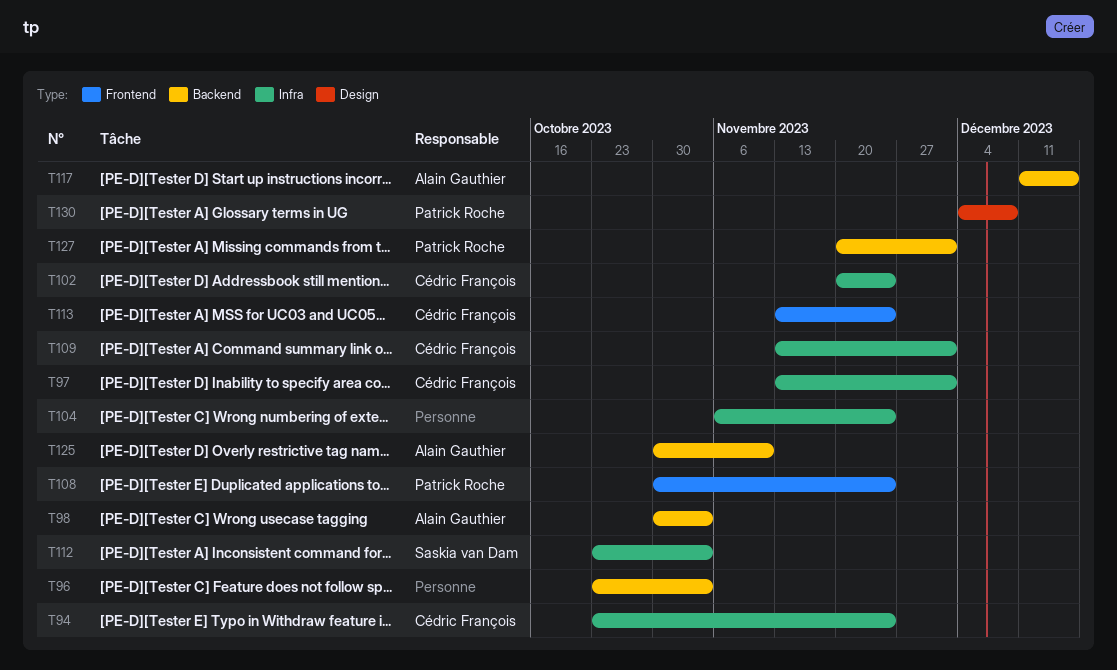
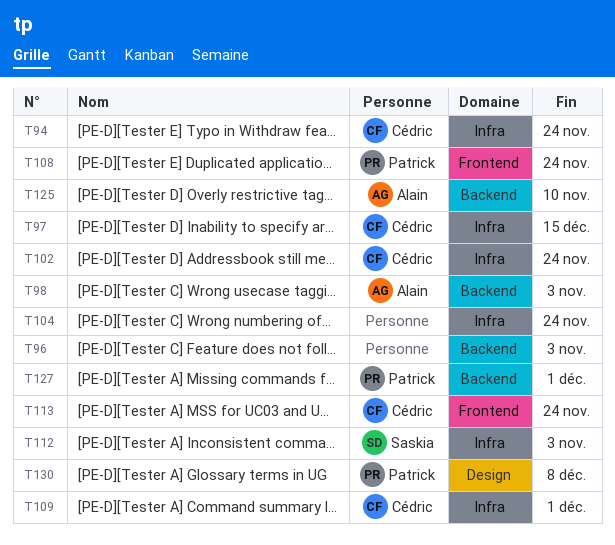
T97, due: Dec 1 -> Dec 15
T117: present -> none

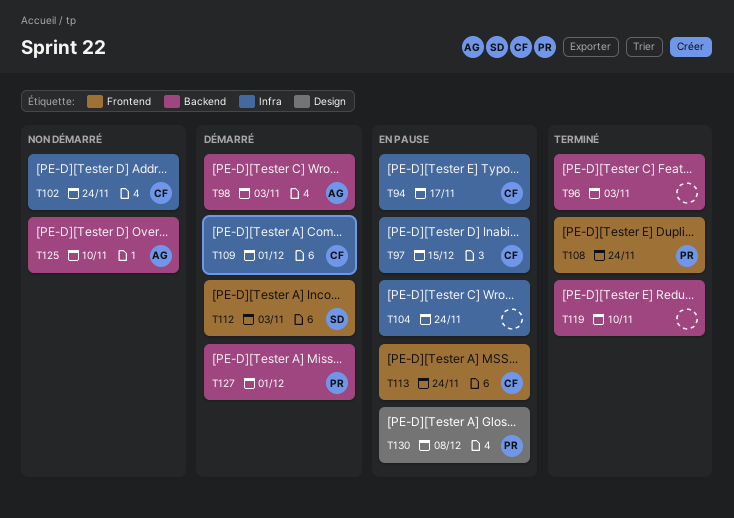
T94, due: Nov 24 -> Nov 17
T112, label: Infra -> Frontend
T119: none -> present

